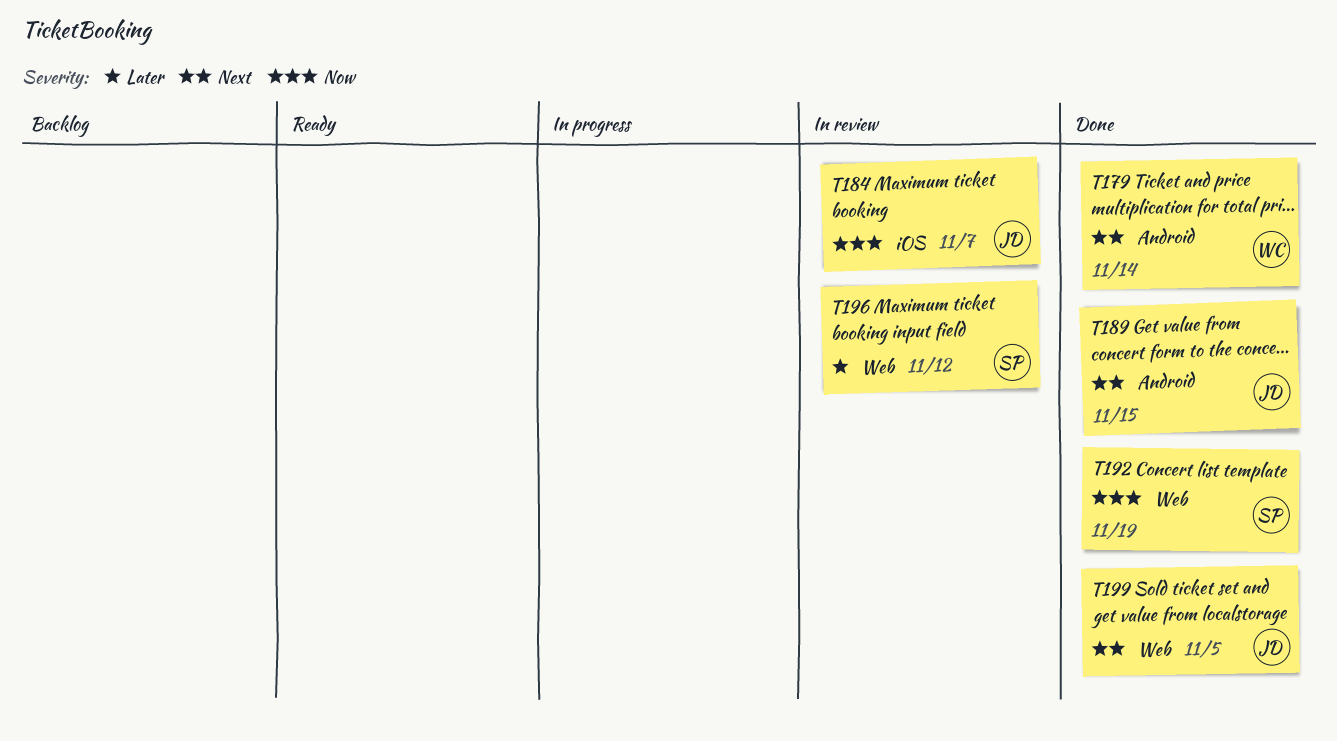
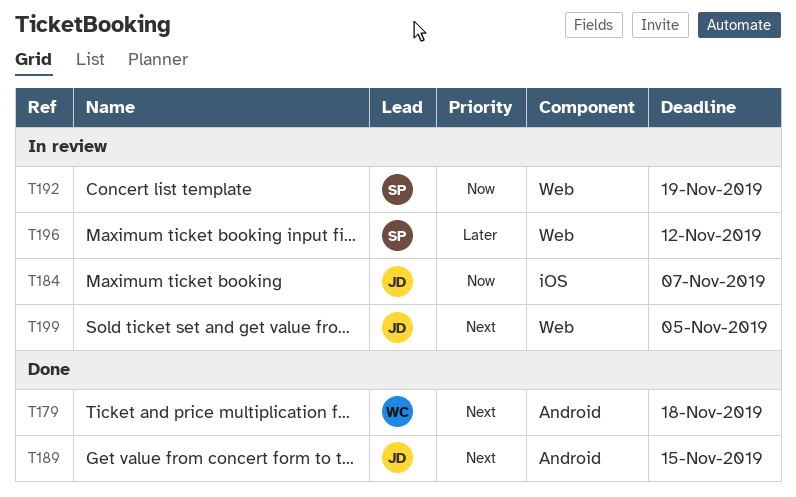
T179, due: Nov 14 -> Nov 18
T192, status: Done -> In review
T199, status: Done -> In review

